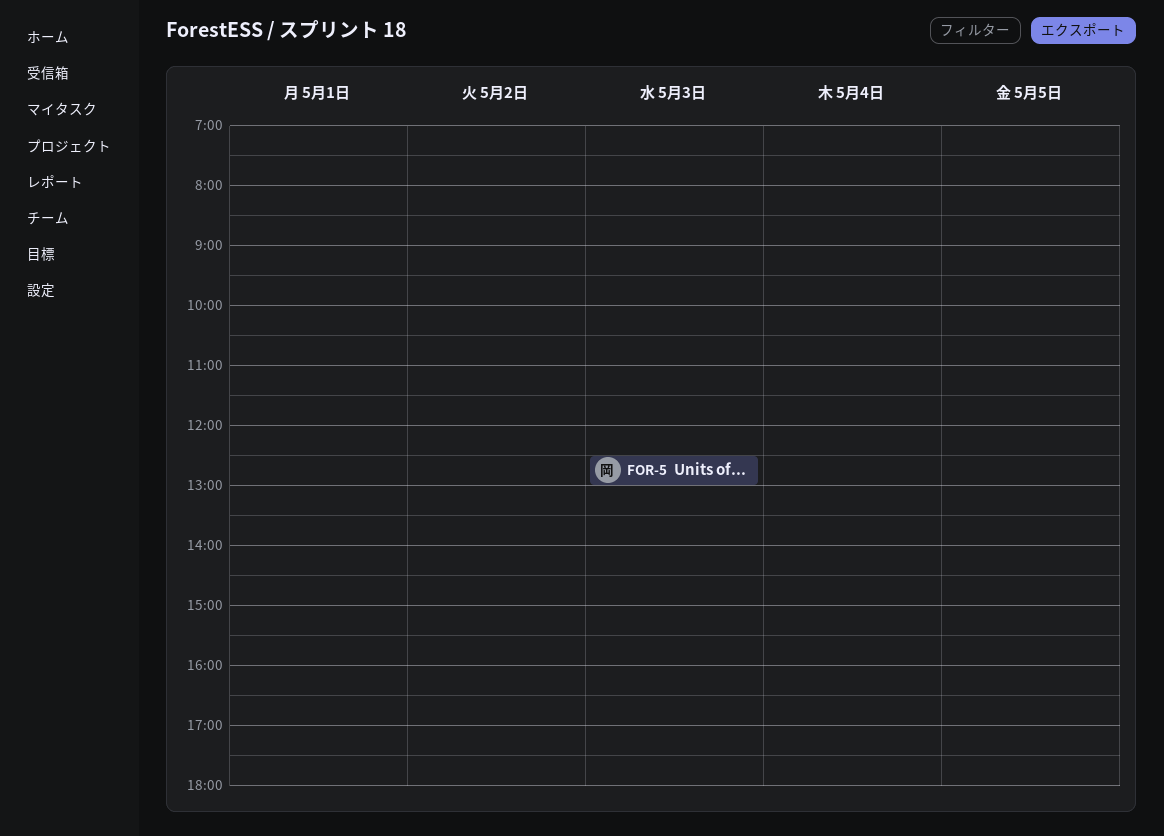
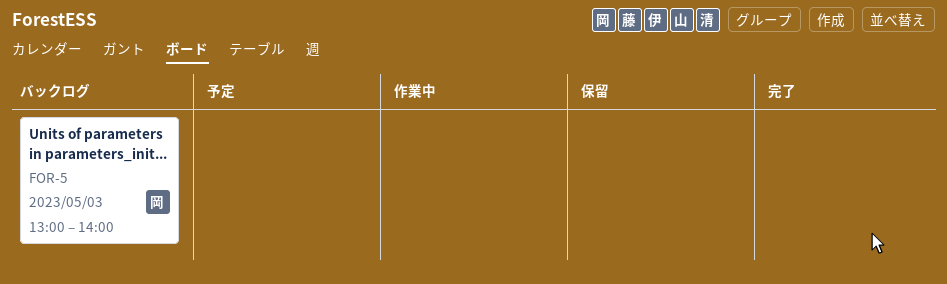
FOR-5, begins: 12:30 -> 13:00
FOR-5, ends: 13:00 -> 14:00

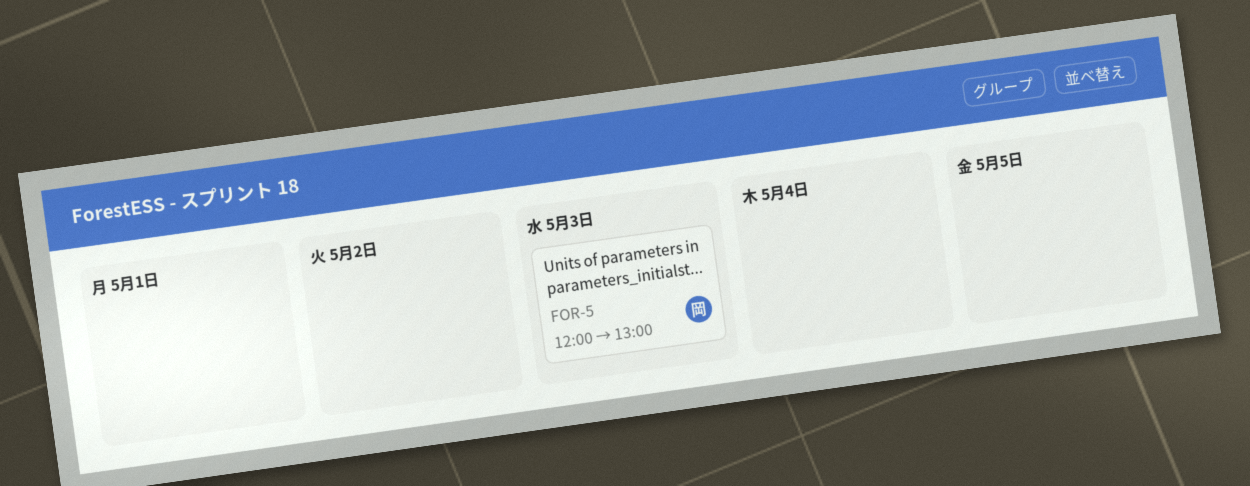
FOR-5, begins: 13:00 -> 12:00
FOR-5, ends: 14:00 -> 13:00

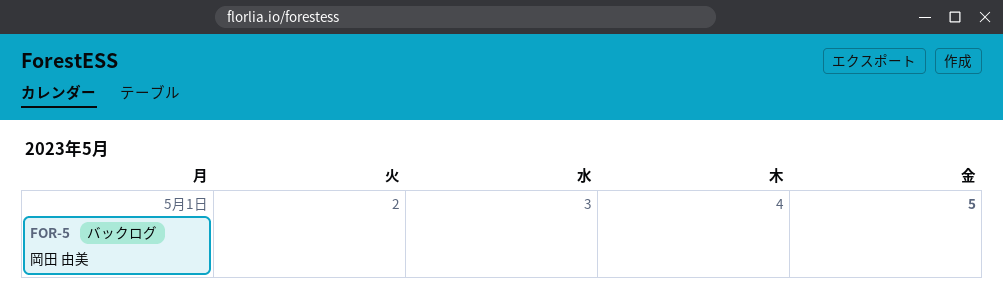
FOR-5, day: May 3 -> May 1

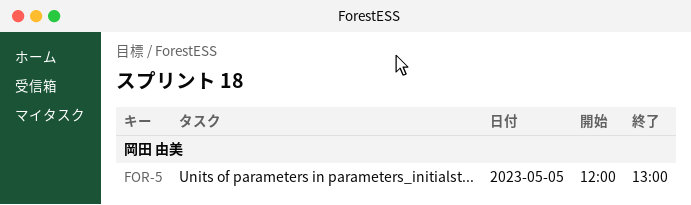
FOR-5, day: May 1 -> May 5

